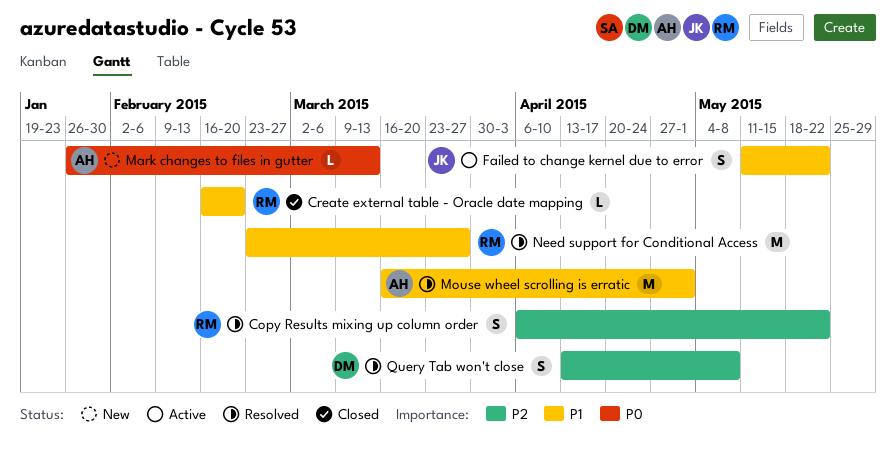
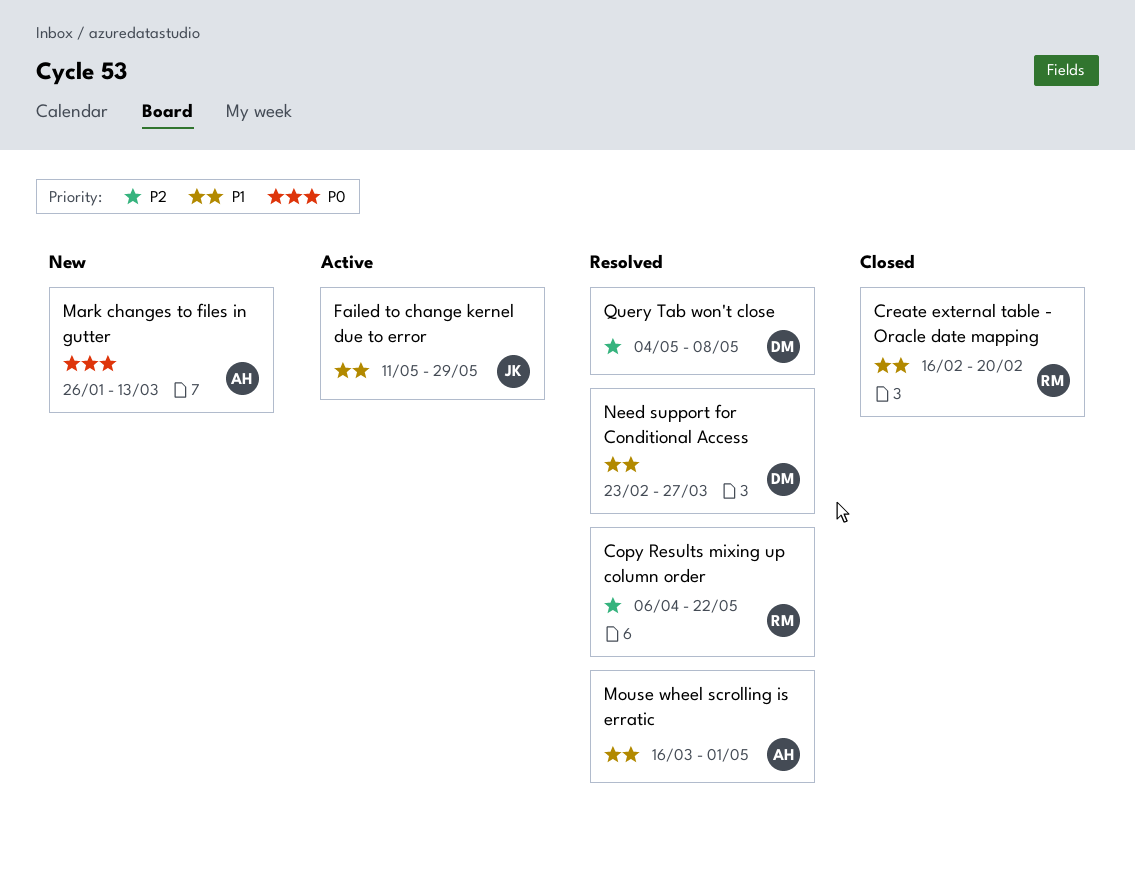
Failed to change kernel due to error, due: May 22 -> May 29
Need support for Conditional Access, owner: RM -> DM
Query Tab won't close, start: Apr 13 -> May 4

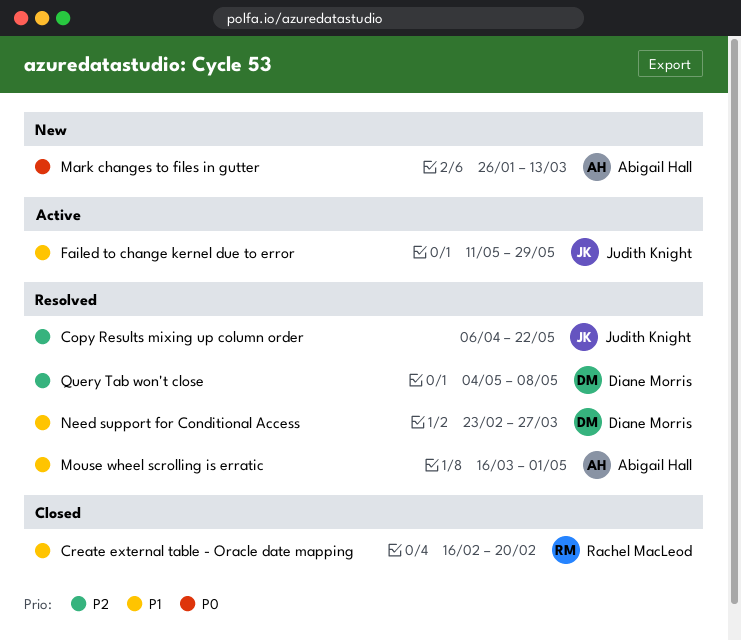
Copy Results mixing up column order, owner: Rachel MacLeod -> Judith Knight

